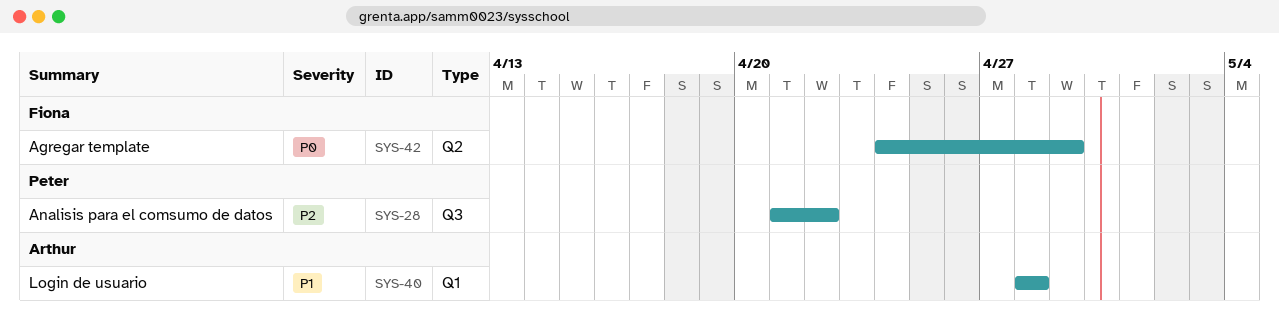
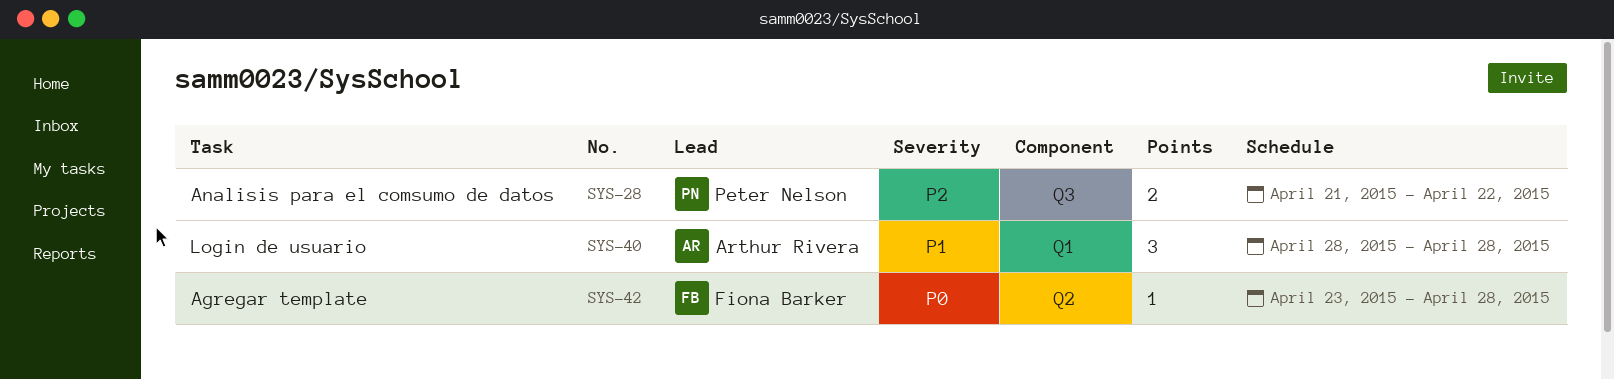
SYS-42, start: Apr 24 -> Apr 23
SYS-42, due: Apr 29 -> Apr 28

